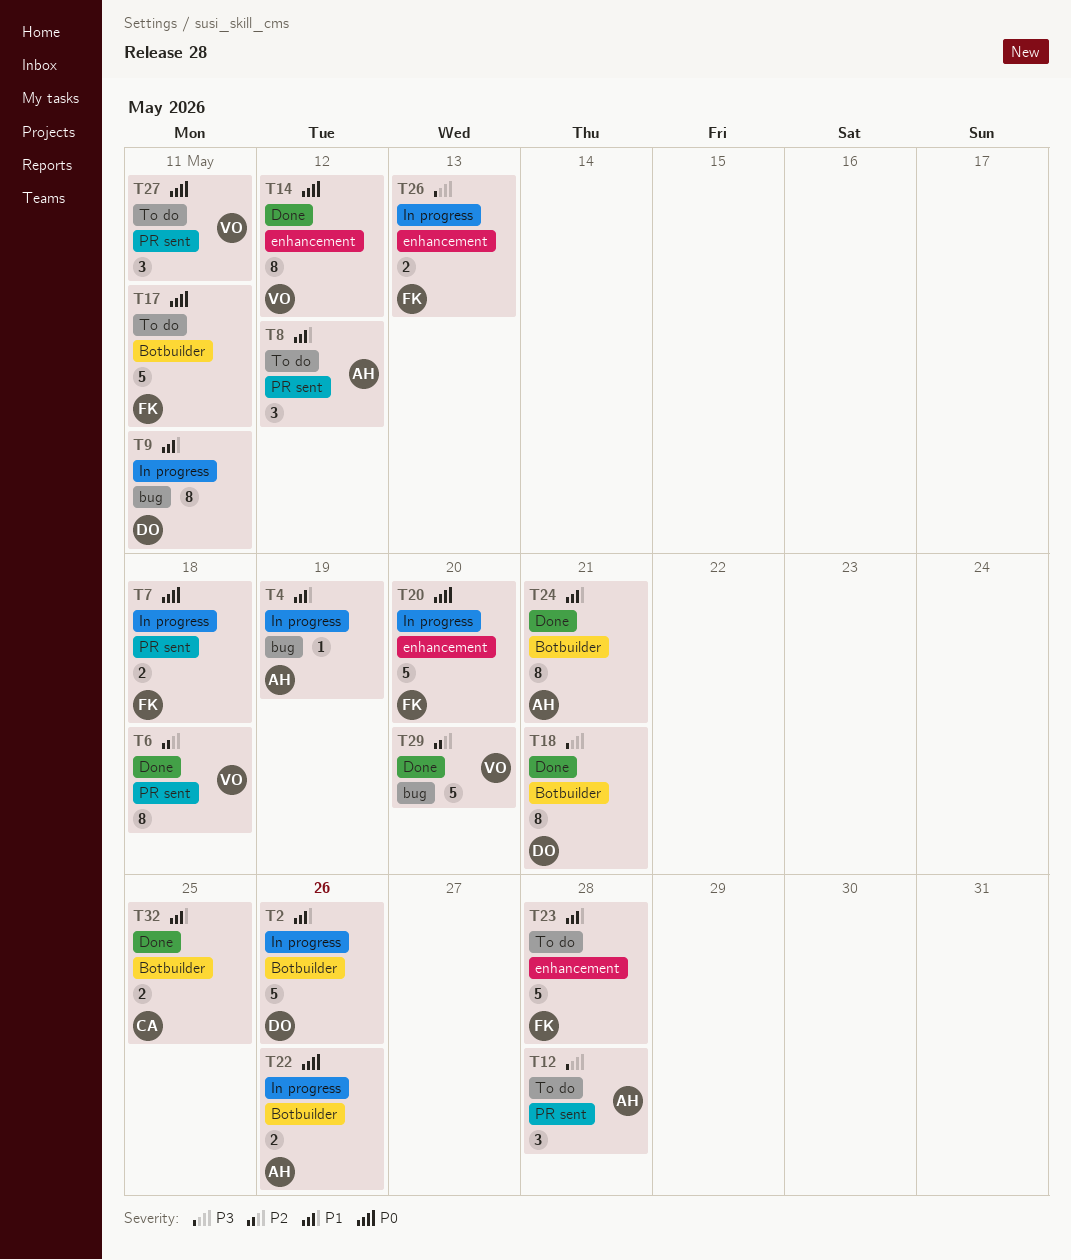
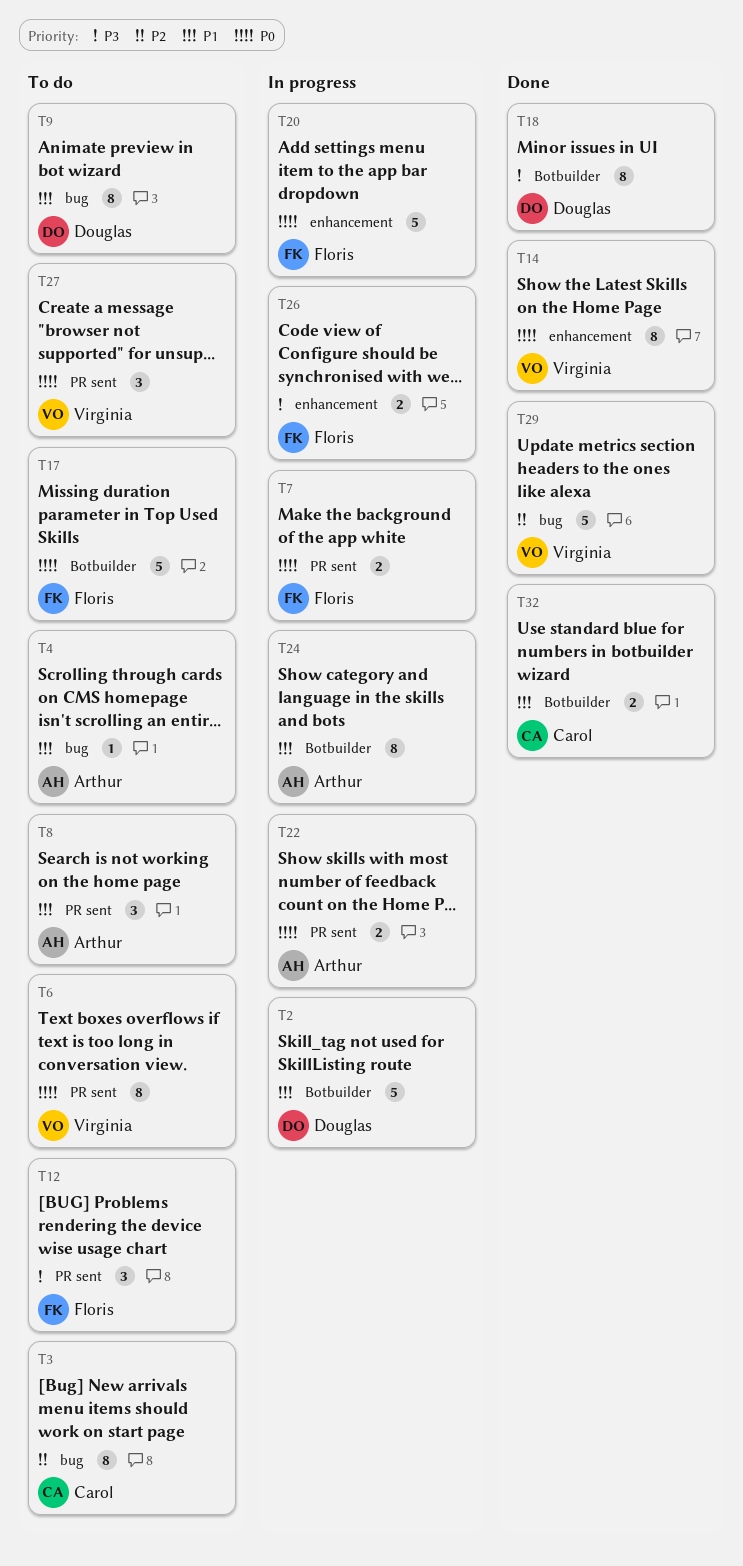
T3: none -> present
T4, status: In progress -> To do
T6, status: Done -> To do
T6, priority: P2 -> P0
T9, status: In progress -> To do
T12, owner: Arthur -> Floris
T22, label: Botbuilder -> PR sent
T23: present -> none
T24, status: Done -> In progress

